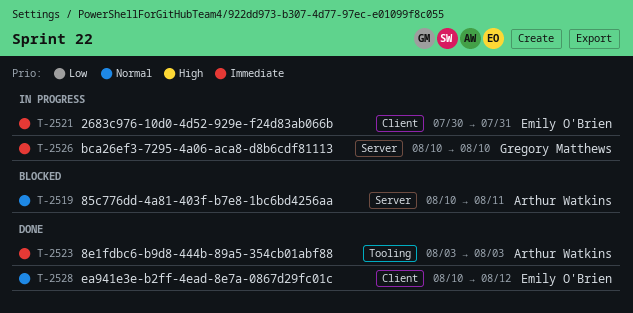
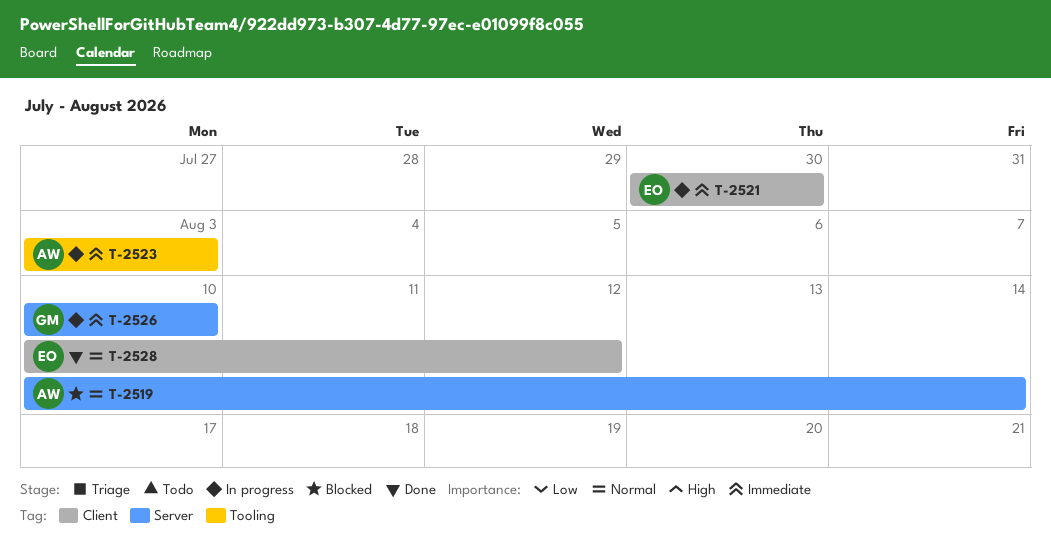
T-2519, due: Aug 11 -> Aug 14
T-2521, due: Jul 31 -> Jul 30
T-2523, status: Done -> In progress

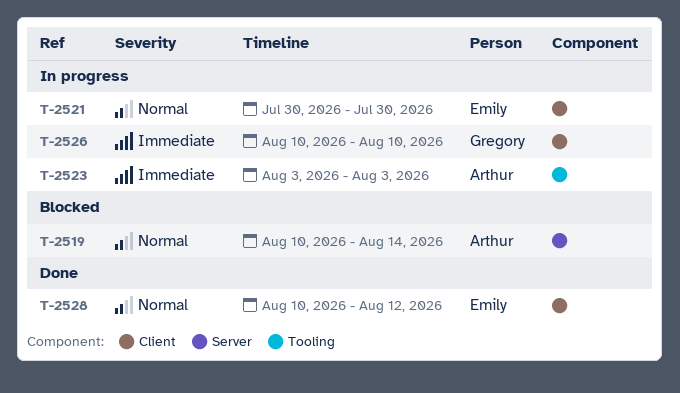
T-2521, priority: Immediate -> Normal
T-2526, label: Server -> Client

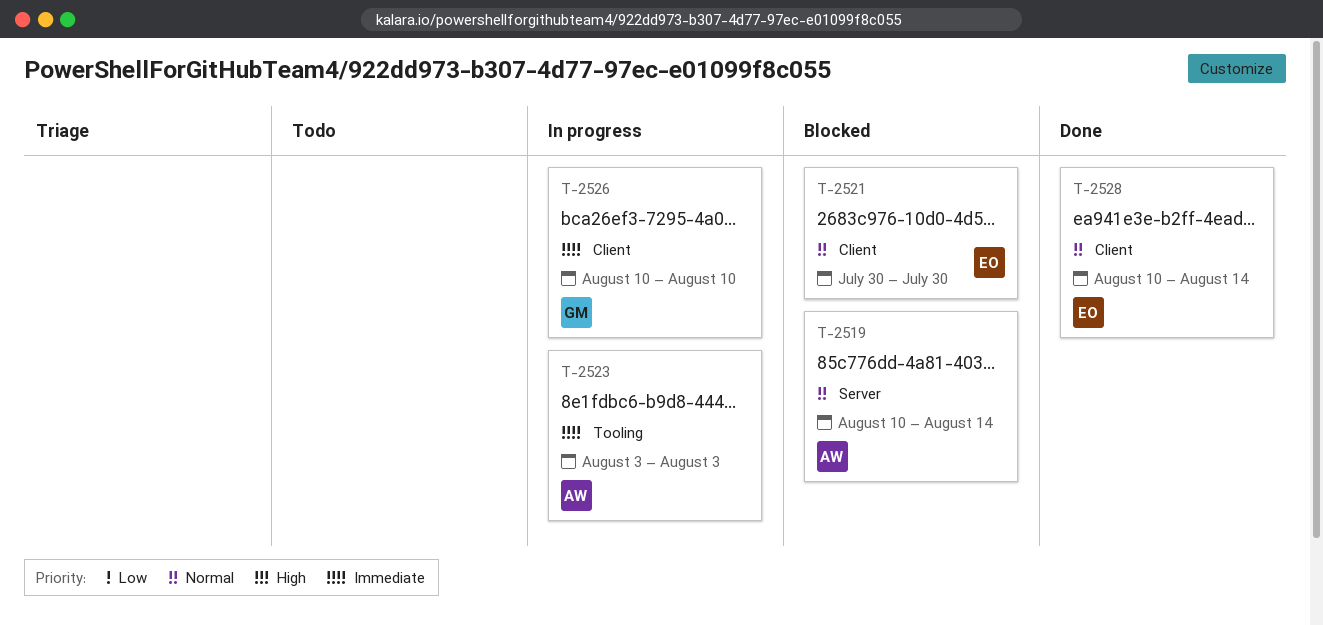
T-2521, status: In progress -> Blocked
T-2528, due: Aug 12 -> Aug 14

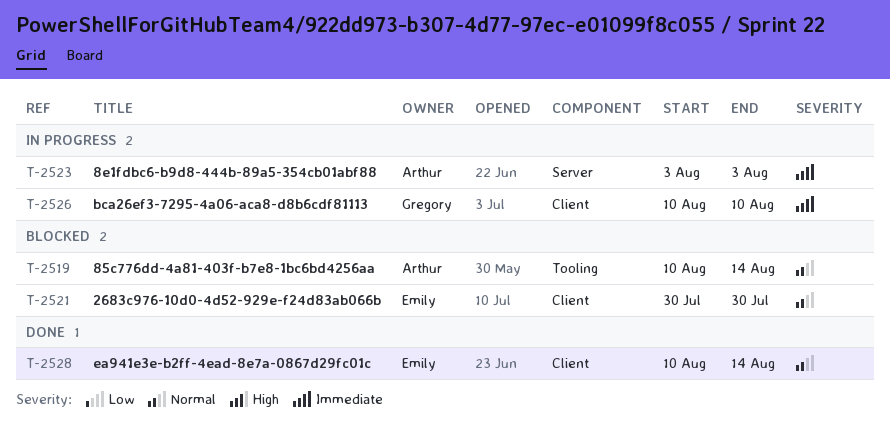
T-2519, label: Server -> Tooling
T-2523, label: Tooling -> Server

